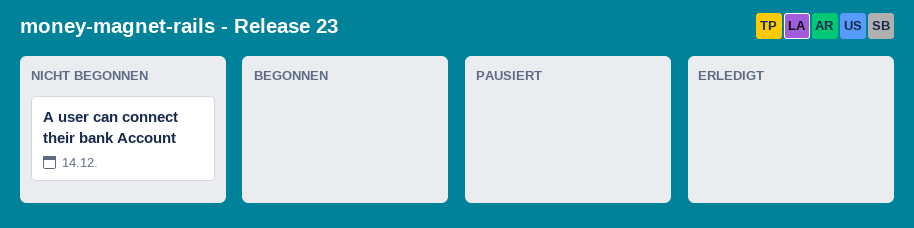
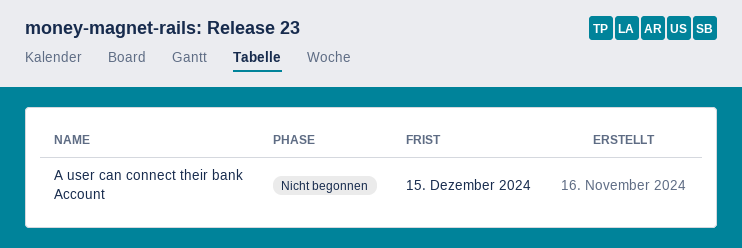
A user can connect their bank Account, due: Dec 14 -> Dec 15

